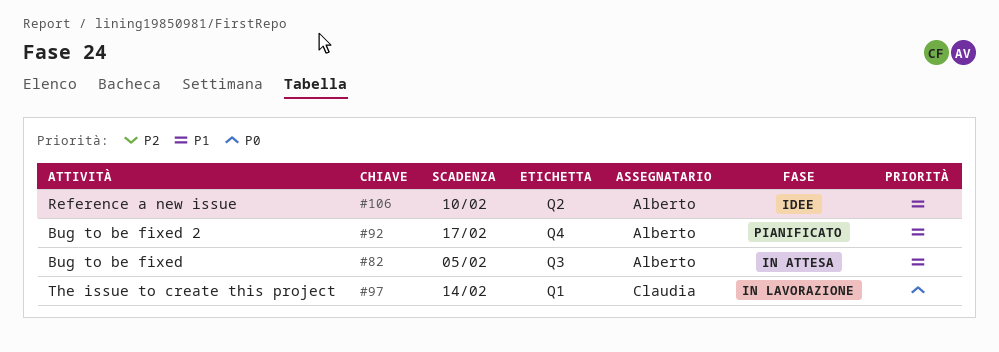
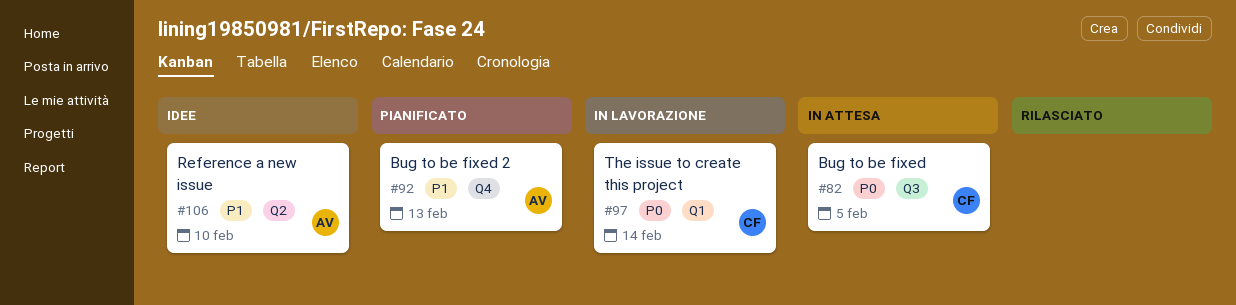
#82, owner: Alberto -> Claudia
#82, priority: P1 -> P0
#92, due: Feb 17 -> Feb 13

